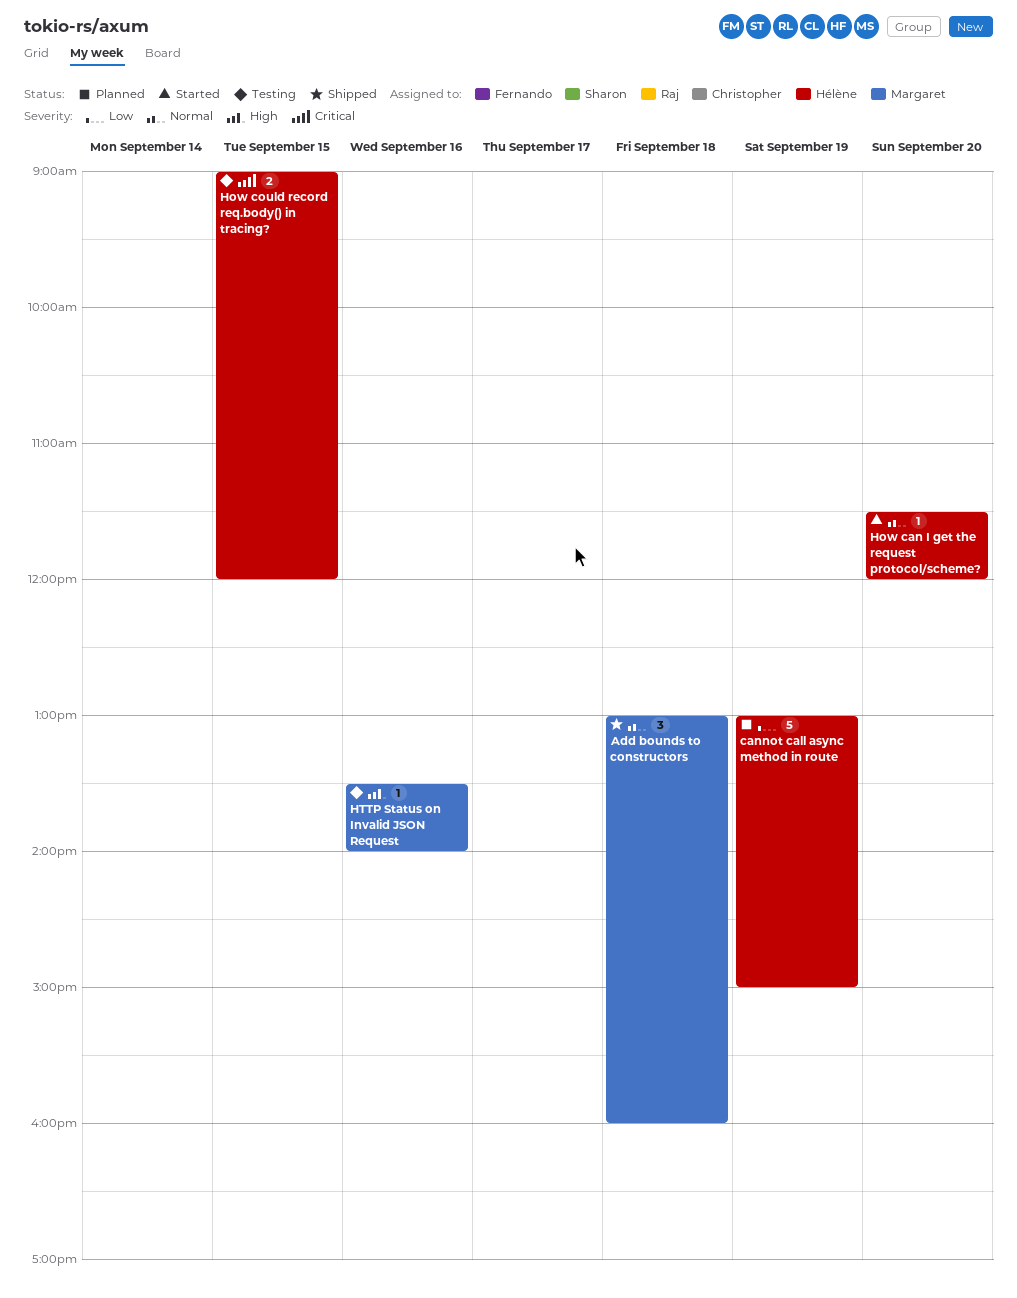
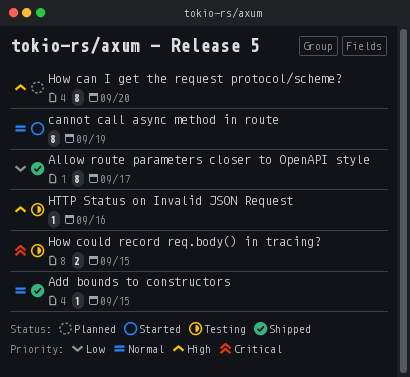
Add bounds to constructors, estimate: 3 -> 1
Add bounds to constructors, day: Sep 18 -> Sep 15
Allow route parameters closer to OpenAPI style: none -> present
cannot call async method in route, status: Planned -> Started
cannot call async method in route, priority: Low -> Normal
cannot call async method in route, estimate: 5 -> 8
How can I get the request protocol/scheme?, status: Started -> Planned
How can I get the request protocol/scheme?, priority: Normal -> High
How can I get the request protocol/scheme?, estimate: 1 -> 8

